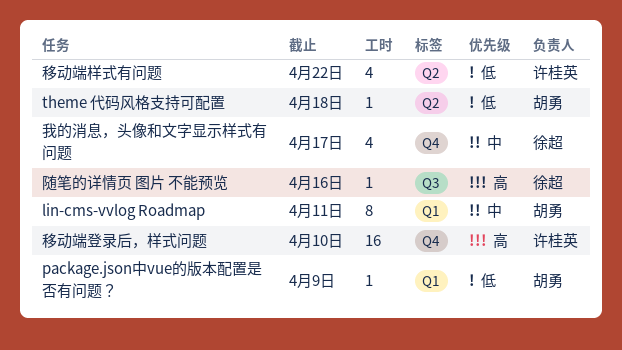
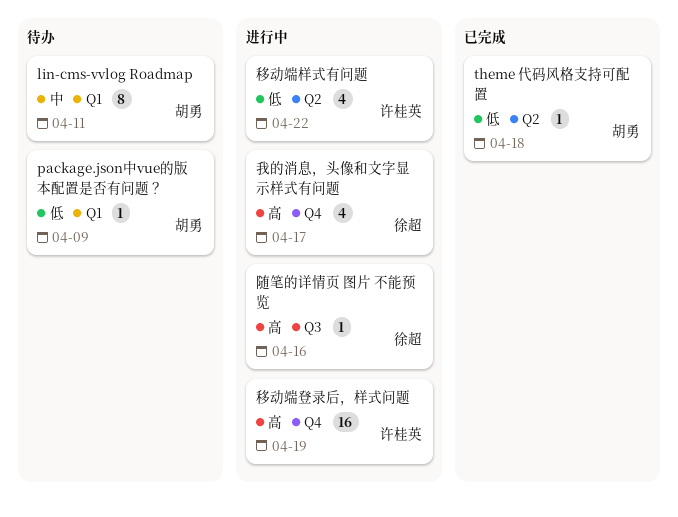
我的消息，头像和文字显示样式有问题, priority: 中 -> 高
移动端登录后，样式问题, due: Apr 10 -> Apr 19

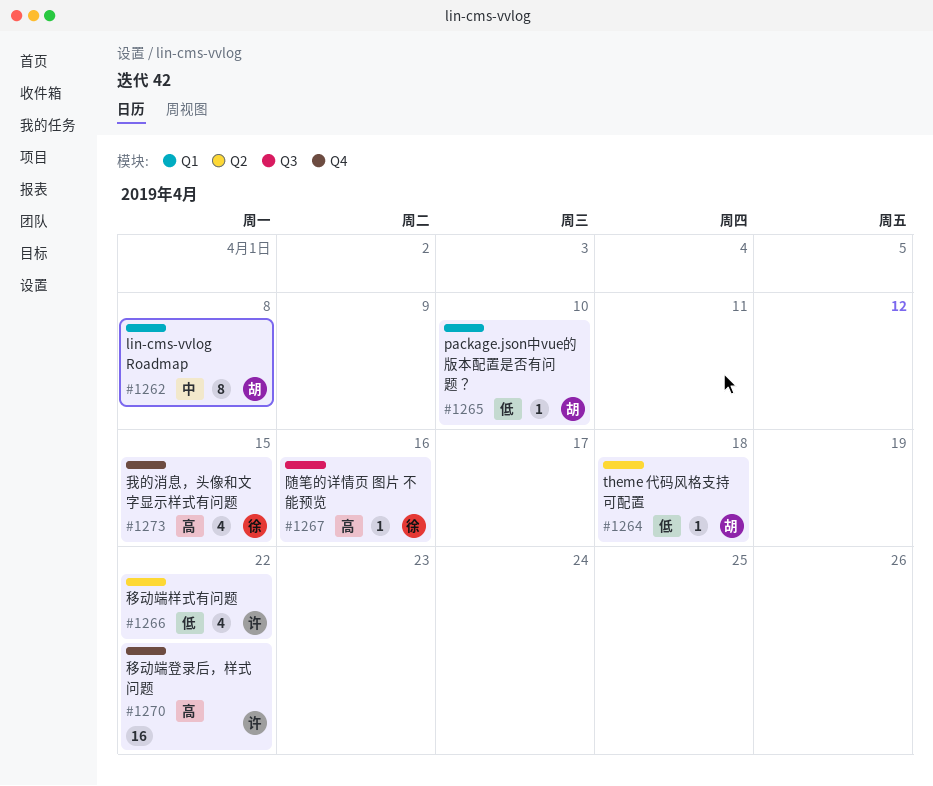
lin-cms-vvlog Roadmap, due: Apr 11 -> Apr 8
package.json中vue的版本配置是否有问题？, due: Apr 9 -> Apr 10
我的消息，头像和文字显示样式有问题, due: Apr 17 -> Apr 15
移动端登录后，样式问题, due: Apr 19 -> Apr 22

